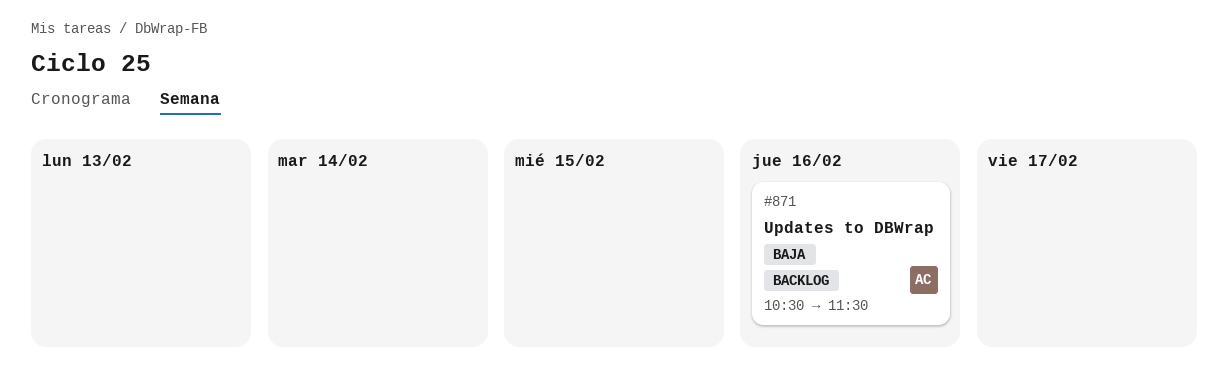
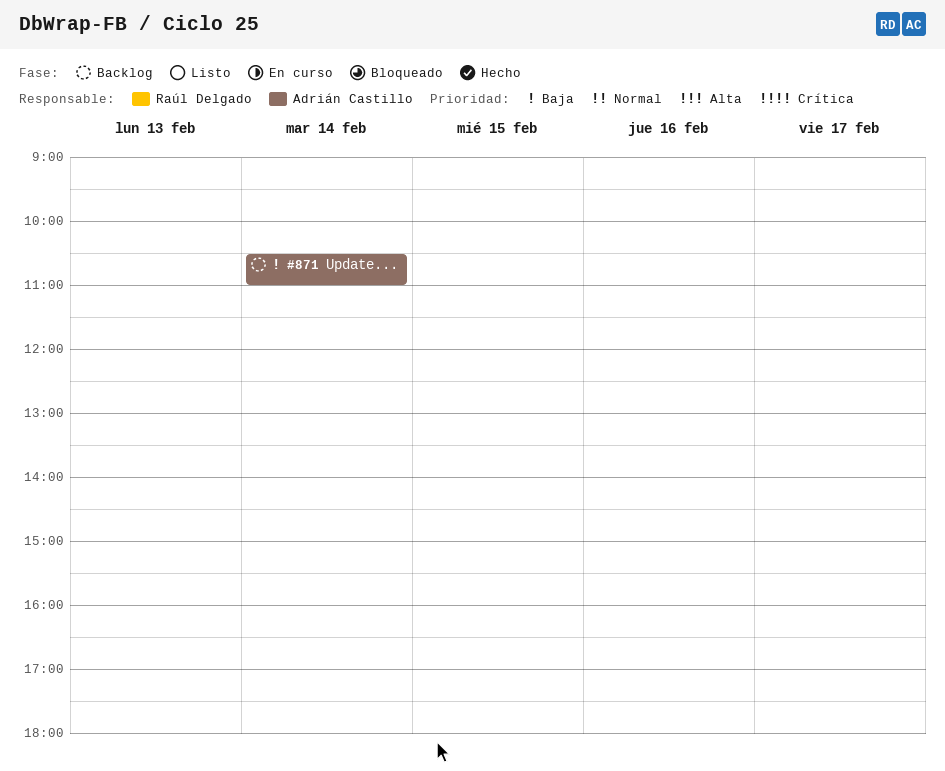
#871, day: Feb 16 -> Feb 14
#871, ends: 11:30 -> 11:00

